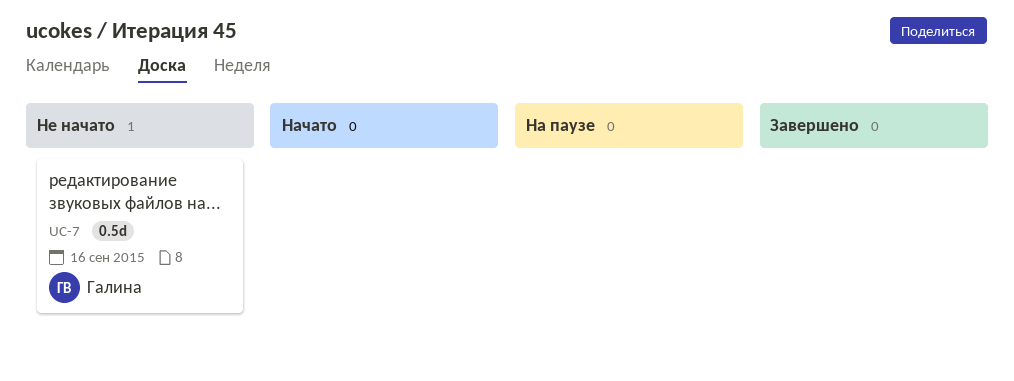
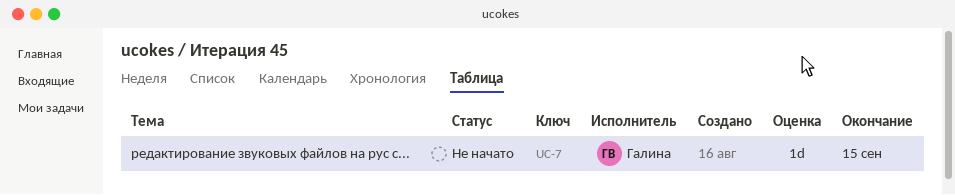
UC-7, estimate: 0.5d -> 1d
UC-7, due: Sep 16 -> Sep 15

